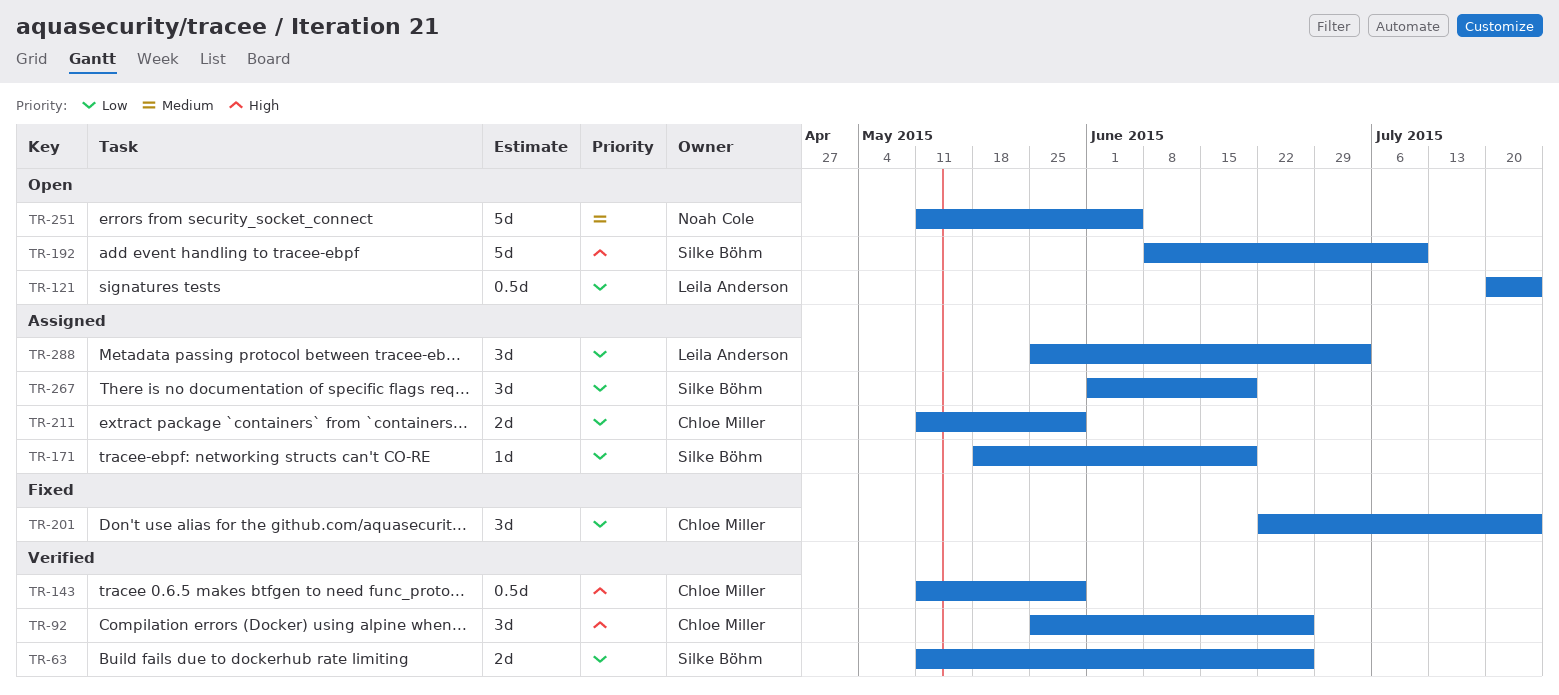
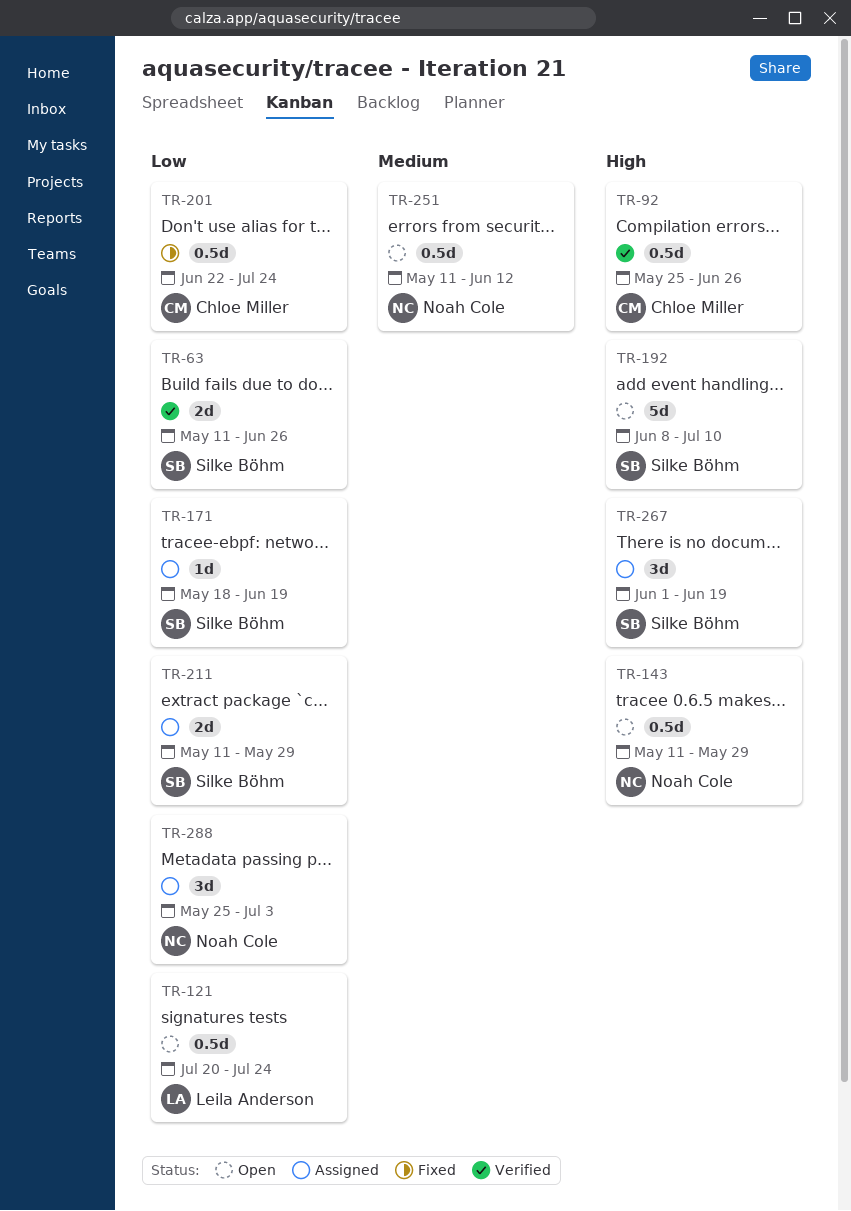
TR-92, estimate: 3d -> 0.5d
TR-143, status: Verified -> Open
TR-143, owner: Chloe Miller -> Noah Cole
TR-201, estimate: 3d -> 0.5d
TR-211, owner: Chloe Miller -> Silke Böhm
TR-251, estimate: 5d -> 0.5d
TR-251, due: Jun 5 -> Jun 12
TR-267, priority: Low -> High
TR-288, owner: Leila Anderson -> Noah Cole

